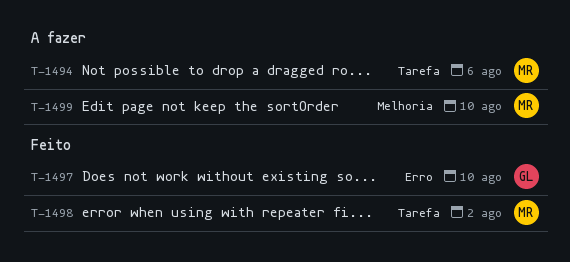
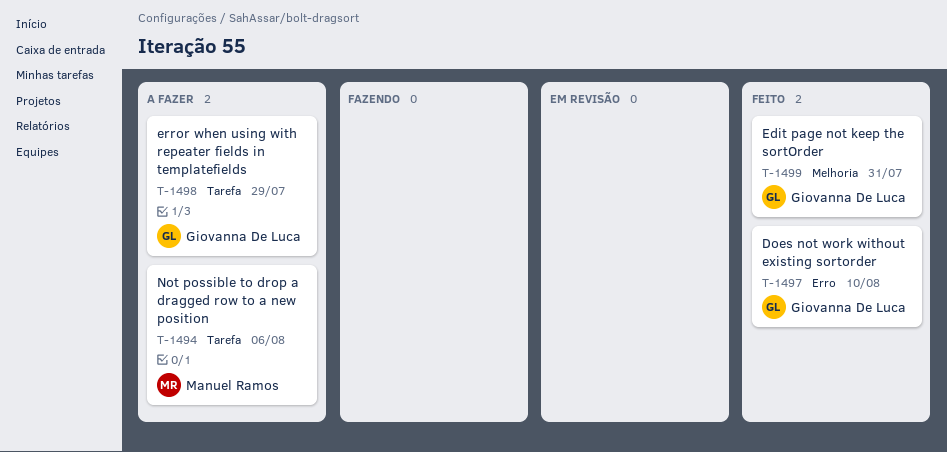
T-1498, status: Feito -> A fazer
T-1498, owner: Manuel Ramos -> Giovanna De Luca
T-1498, due: Aug 2 -> Jul 29
T-1499, status: A fazer -> Feito
T-1499, owner: Manuel Ramos -> Giovanna De Luca
T-1499, due: Aug 10 -> Jul 31

